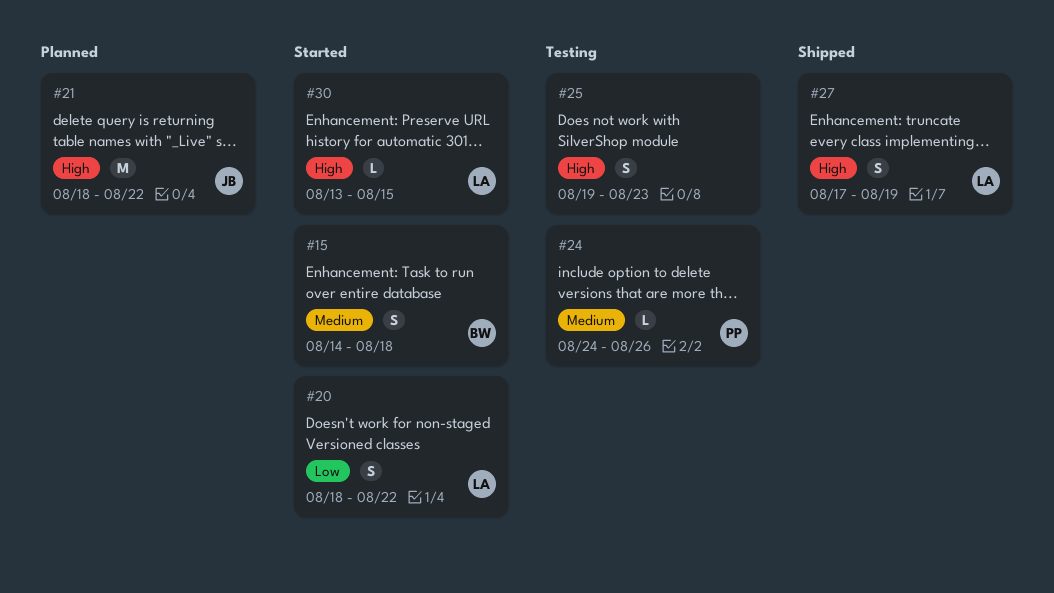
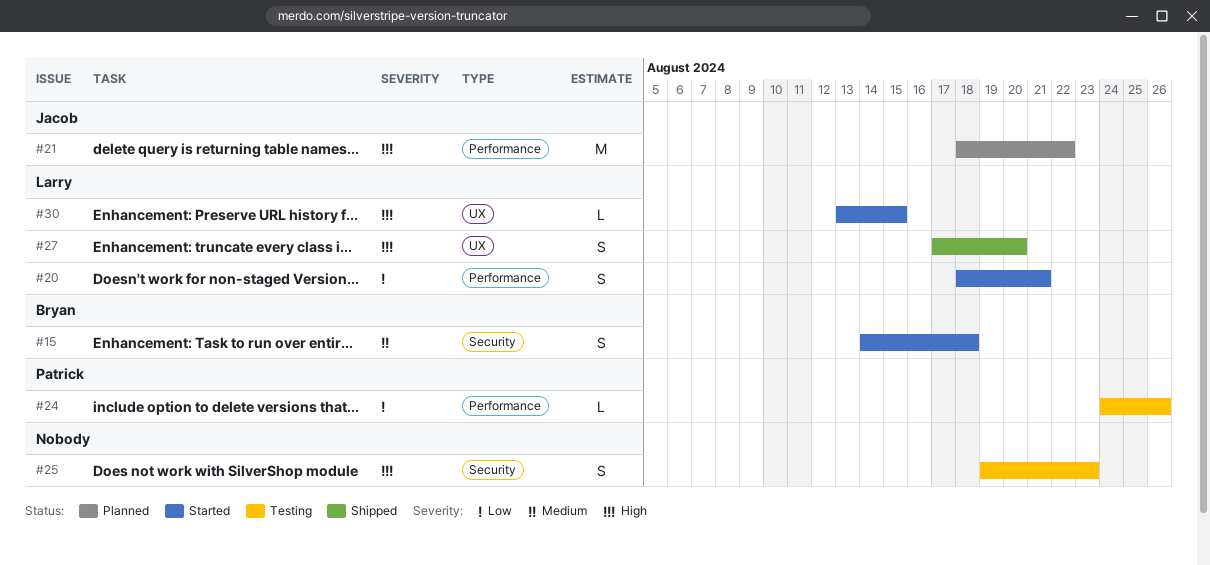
#20, due: Aug 22 -> Aug 21
#24, priority: Medium -> Low
#27, due: Aug 19 -> Aug 20

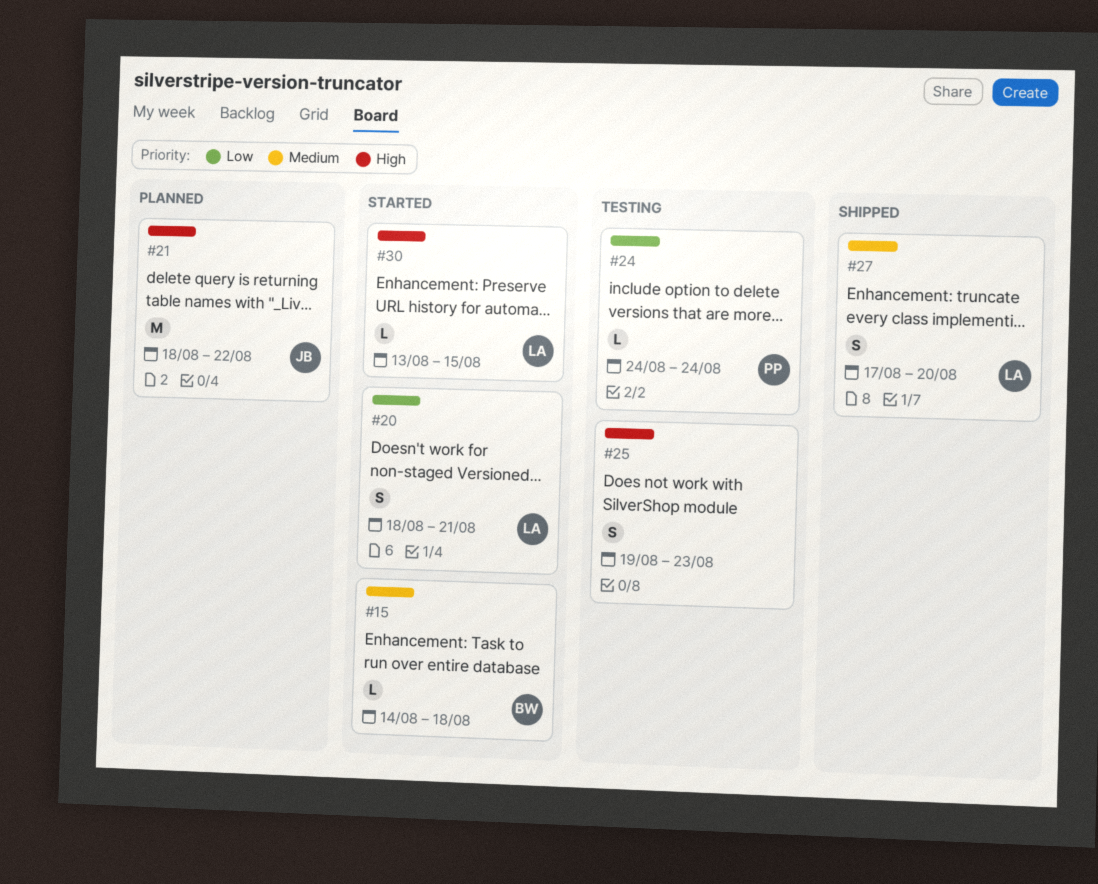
#15, estimate: S -> L
#24, due: Aug 26 -> Aug 24
#27, priority: High -> Medium

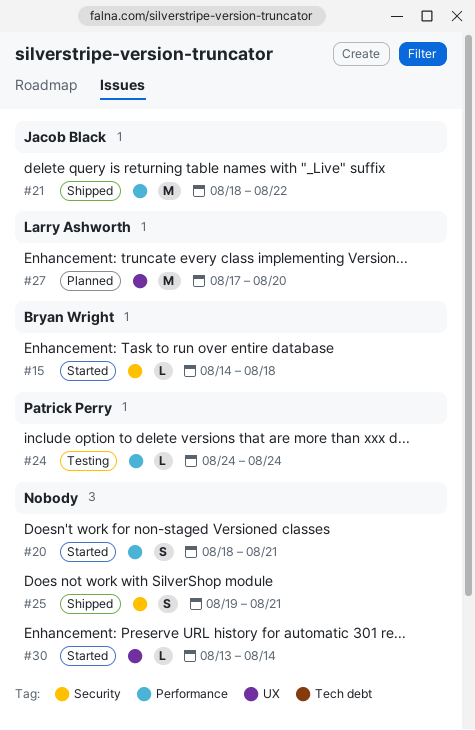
#20, owner: Larry Ashworth -> none
#21, status: Planned -> Shipped
#25, status: Testing -> Shipped
#25, due: Aug 23 -> Aug 21
#27, status: Shipped -> Planned
#27, estimate: S -> M
#30, owner: Larry Ashworth -> none
#30, due: Aug 15 -> Aug 14

